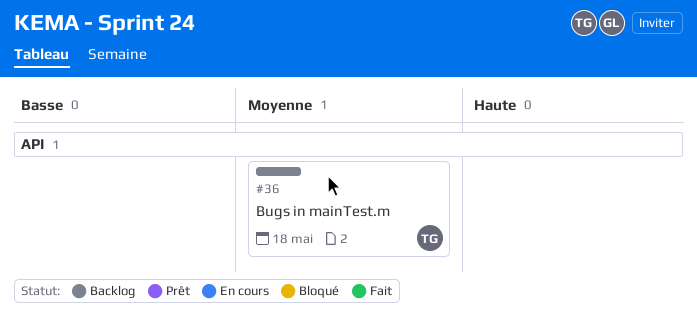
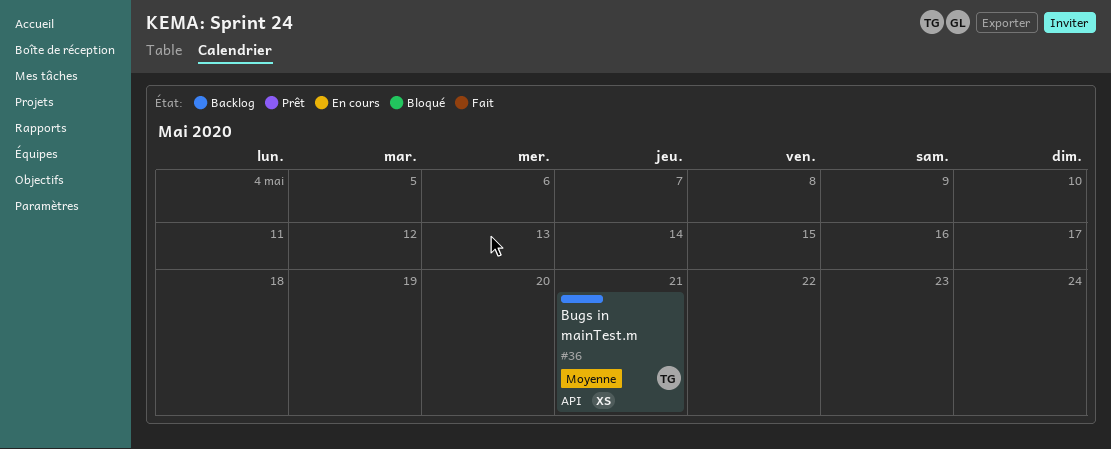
#36, due: May 18 -> May 21

